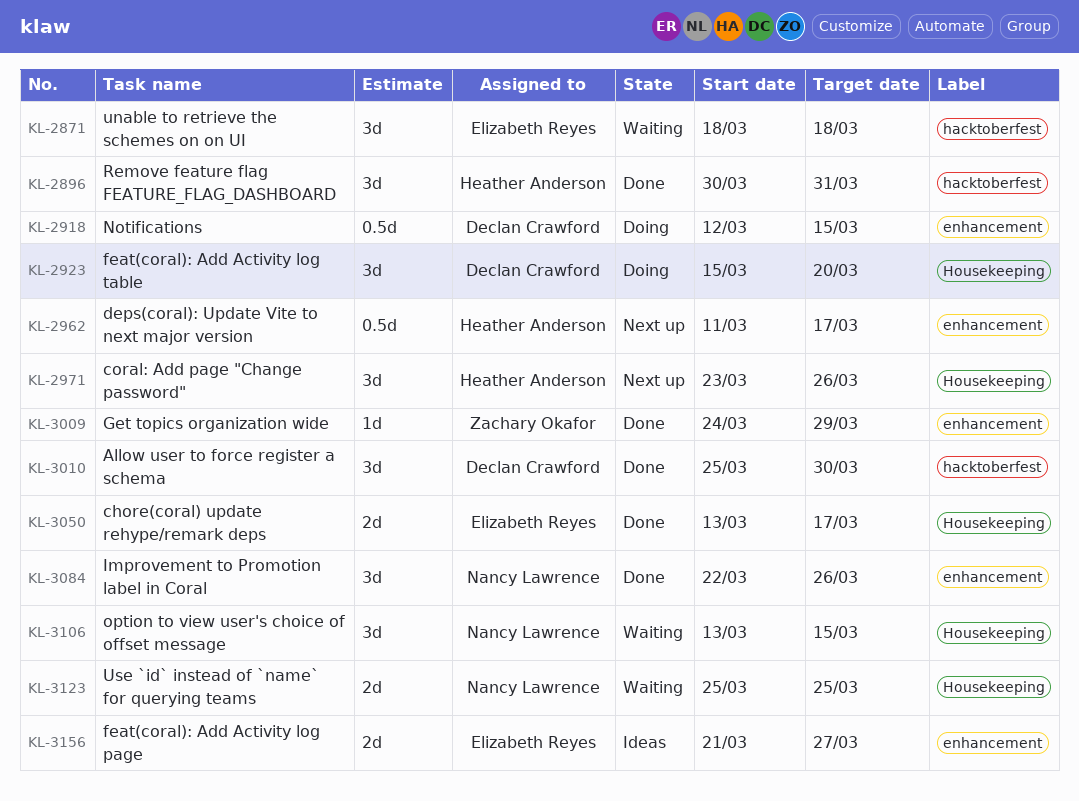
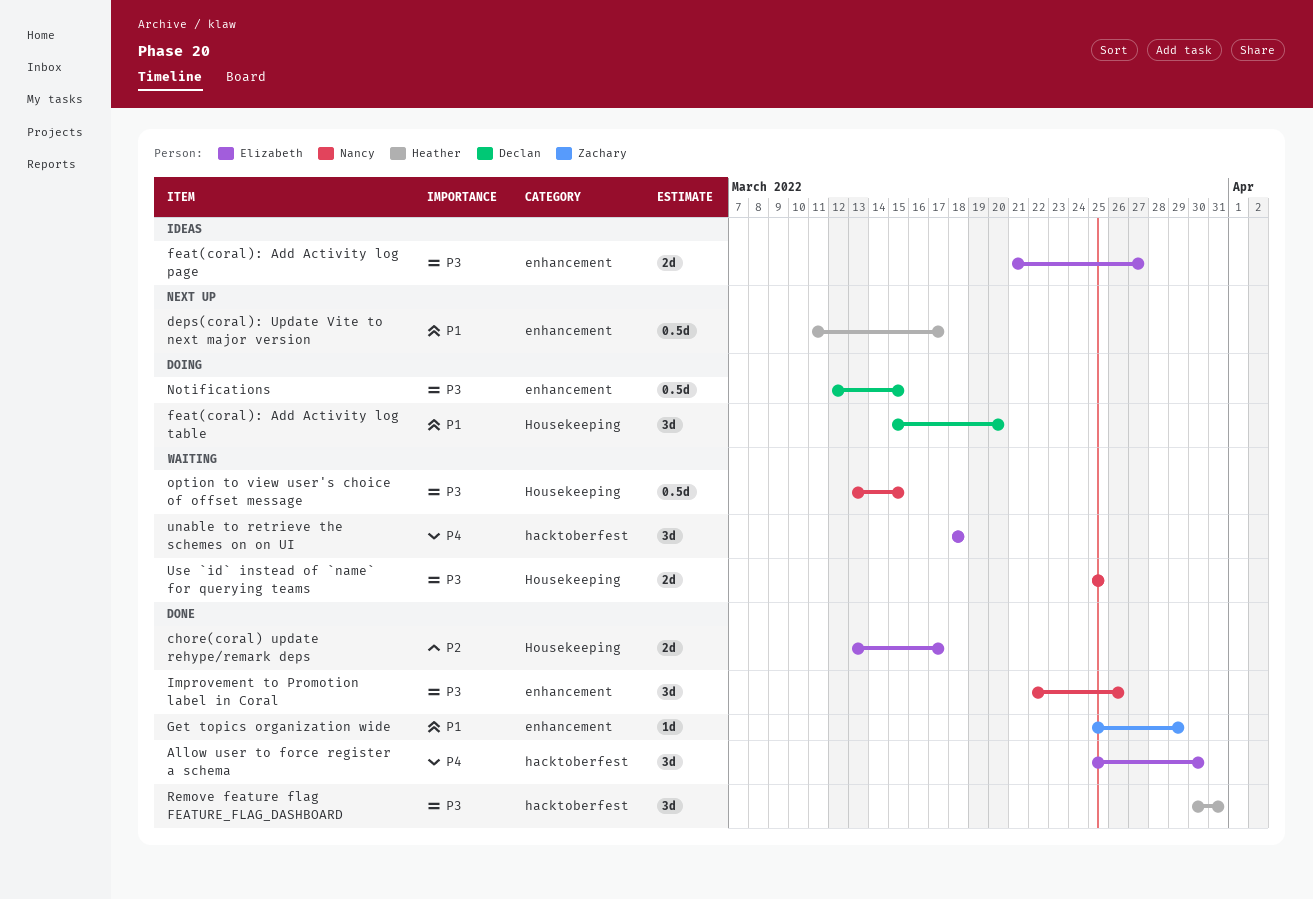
Allow user to force register a schema, owner: Declan Crawford -> Elizabeth Reyes
coral: Add page "Change password": present -> none
Get topics organization wide, start: Mar 24 -> Mar 25
option to view user's choice of offset message, estimate: 3d -> 0.5d

